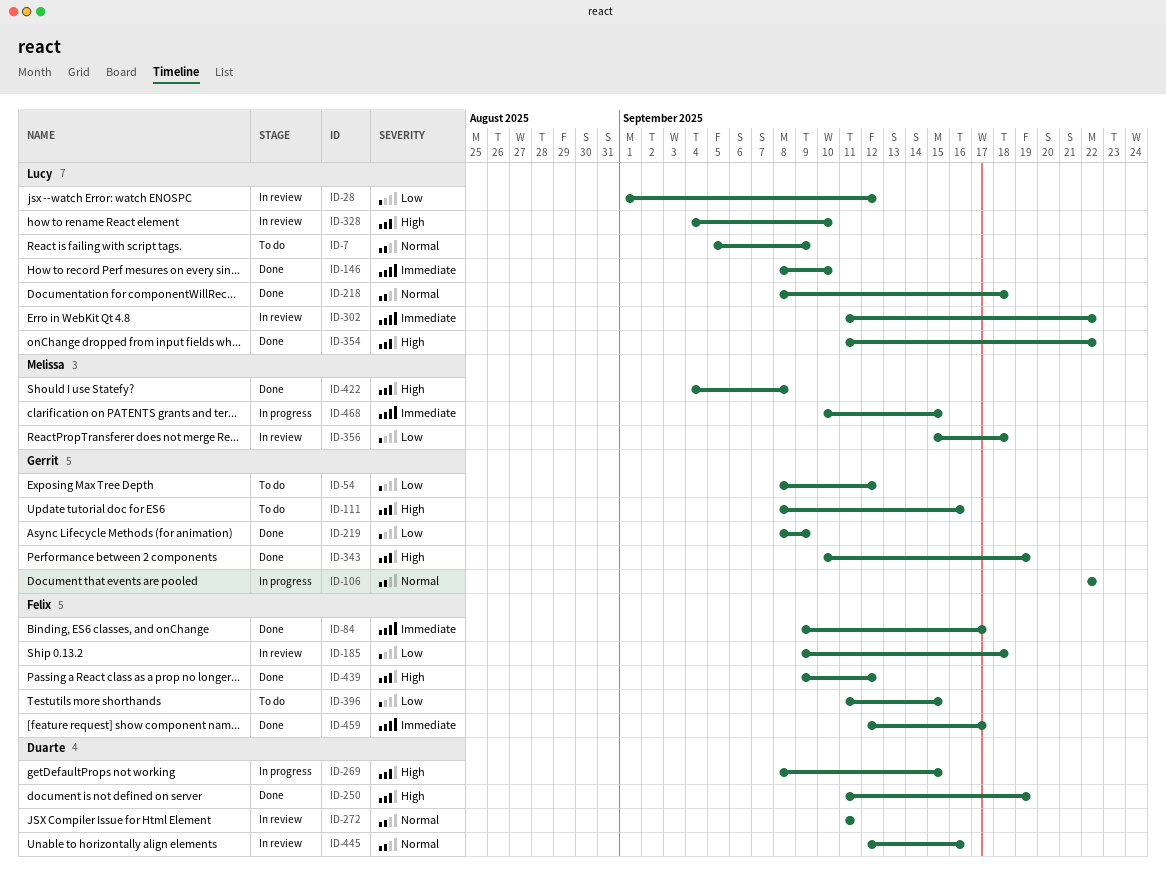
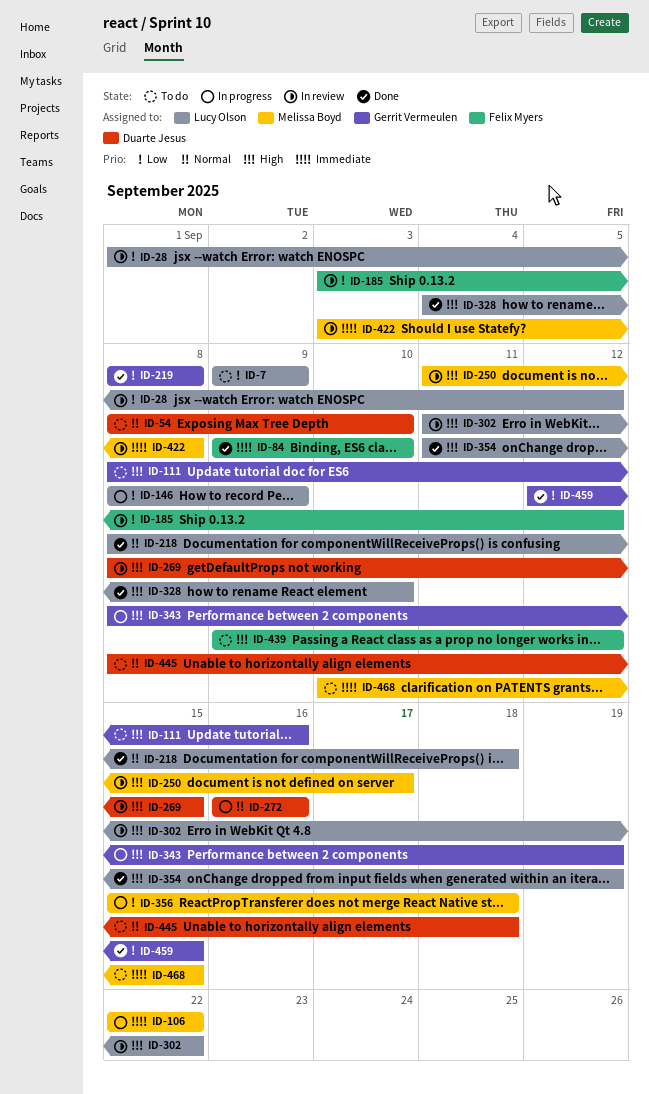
ID-7, priority: Normal -> Low
ID-7, start: Sep 5 -> Sep 9
ID-54, owner: Gerrit Vermeulen -> Duarte Jesus
ID-54, priority: Low -> Normal
ID-54, due: Sep 12 -> Sep 10
ID-84, due: Sep 17 -> Sep 10
ID-106, owner: Gerrit Vermeulen -> Melissa Boyd
ID-106, priority: Normal -> Immediate
ID-146, status: Done -> In progress
ID-146, priority: Immediate -> Low
ID-146, due: Sep 10 -> Sep 9
ID-185, start: Sep 9 -> Sep 3
ID-185, due: Sep 18 -> Sep 12
ID-219, due: Sep 9 -> Sep 8
ID-250, status: Done -> In review
ID-250, owner: Duarte Jesus -> Melissa Boyd
ID-250, due: Sep 19 -> Sep 17
ID-269, status: In progress -> In review
ID-272, status: In review -> In progress
ID-272, start: Sep 11 -> Sep 16
ID-272, due: Sep 11 -> Sep 16
ID-302, priority: Immediate -> High
ID-328, status: In review -> Done
ID-343, status: Done -> In progress
ID-343, start: Sep 10 -> Sep 8
ID-354, due: Sep 22 -> Sep 19
ID-356, status: In review -> In progress
ID-396: present -> none
ID-422, status: Done -> In review
ID-422, priority: High -> Immediate
ID-422, start: Sep 4 -> Sep 3
ID-439, status: Done -> To do
ID-445, status: In review -> To do
ID-445, start: Sep 12 -> Sep 8
ID-445, due: Sep 16 -> Sep 18
ID-459, owner: Felix Myers -> Gerrit Vermeulen
ID-459, priority: Immediate -> Low
ID-459, due: Sep 17 -> Sep 15
ID-468, status: In progress -> To do

